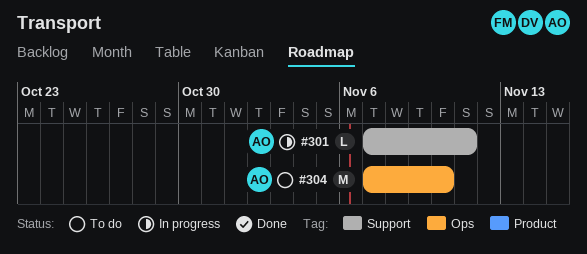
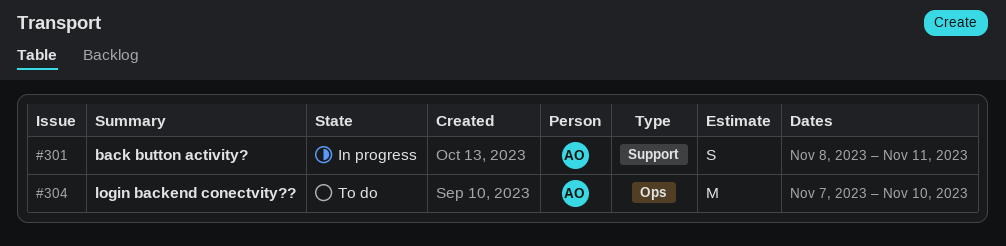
#301, estimate: L -> S
#301, start: Nov 7 -> Nov 8

